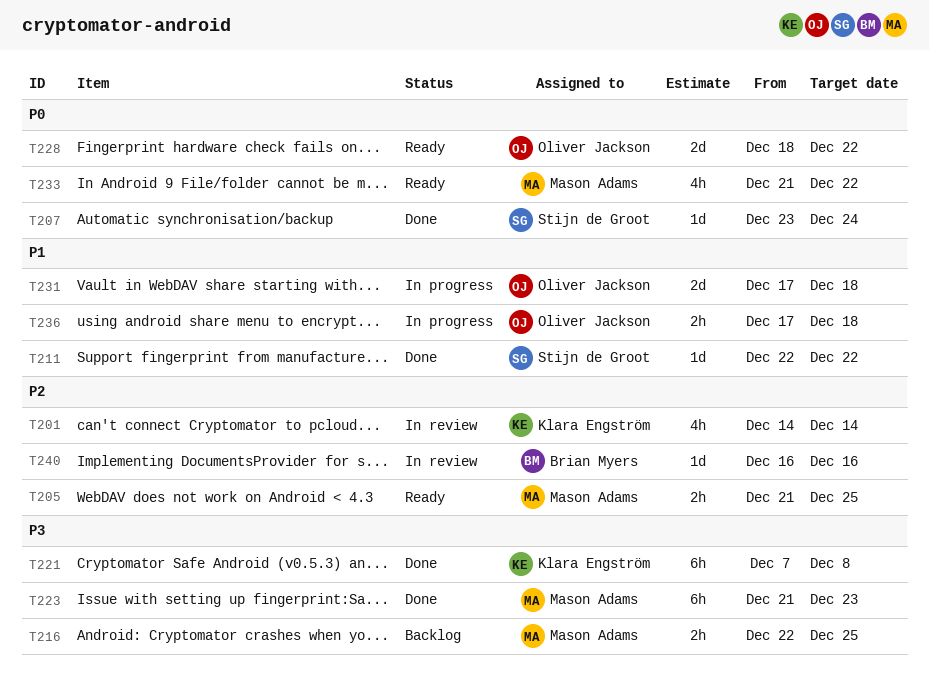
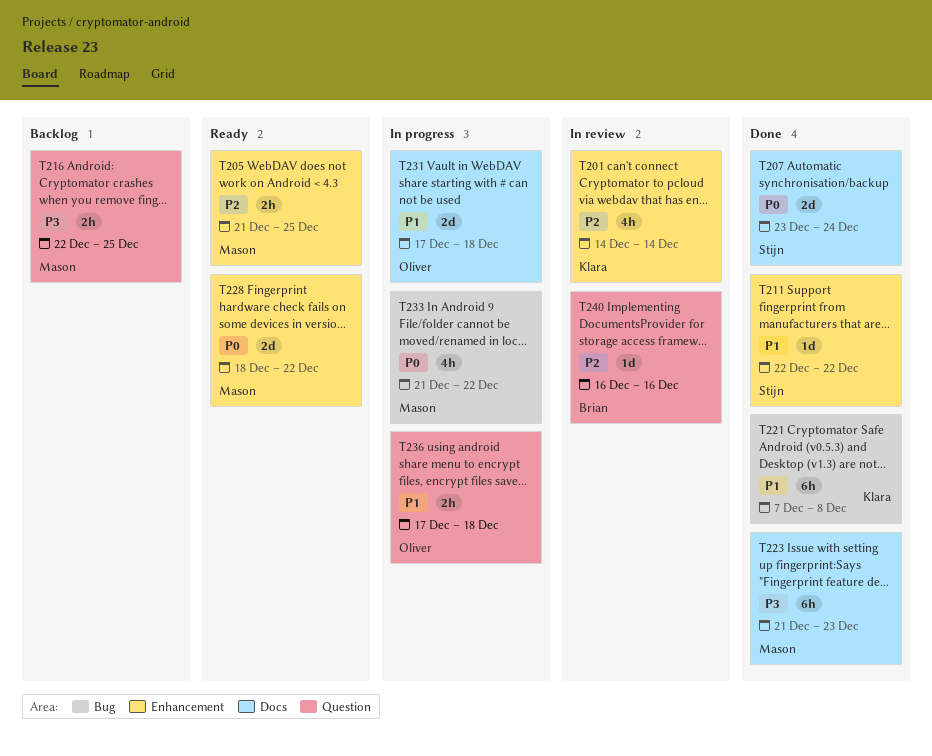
T207, estimate: 1d -> 2d
T221, priority: P3 -> P1
T228, owner: Oliver Jackson -> Mason Adams
T233, status: Ready -> In progress

